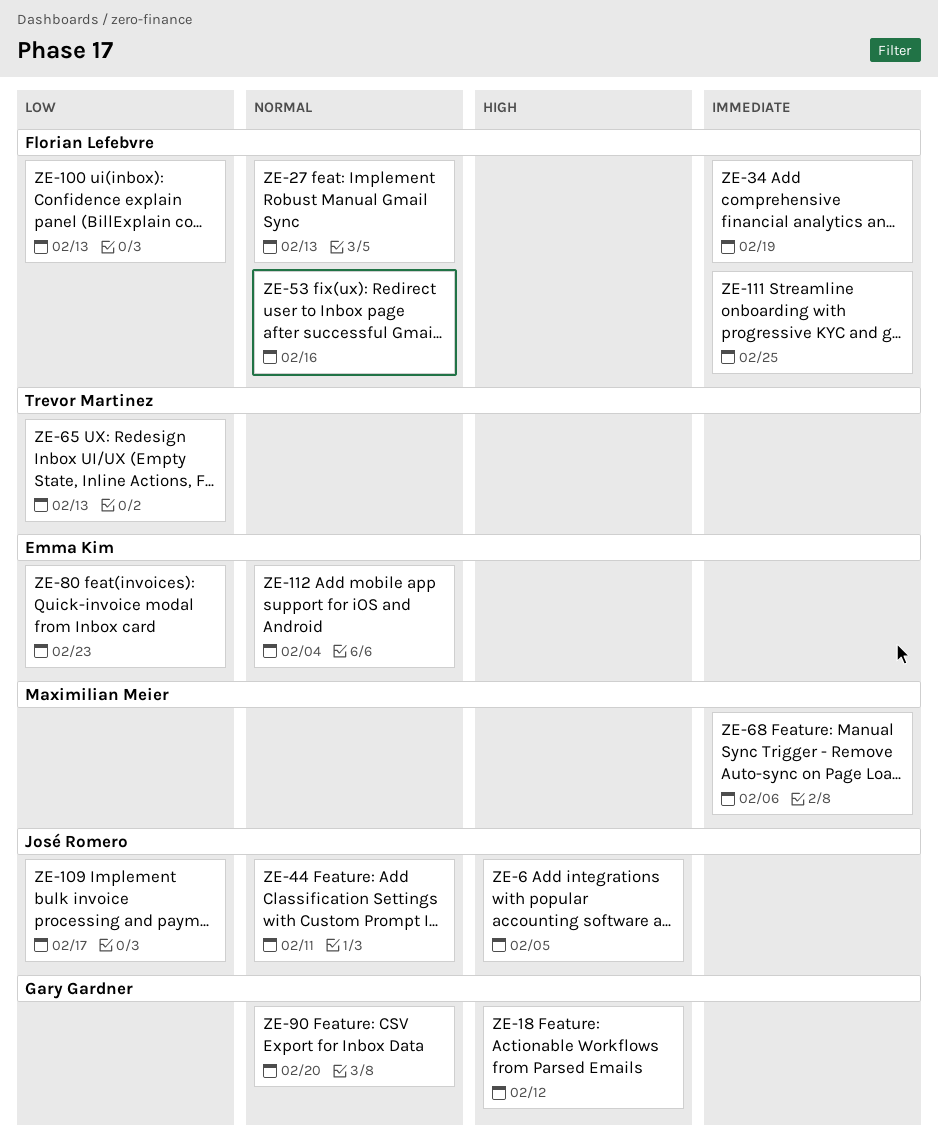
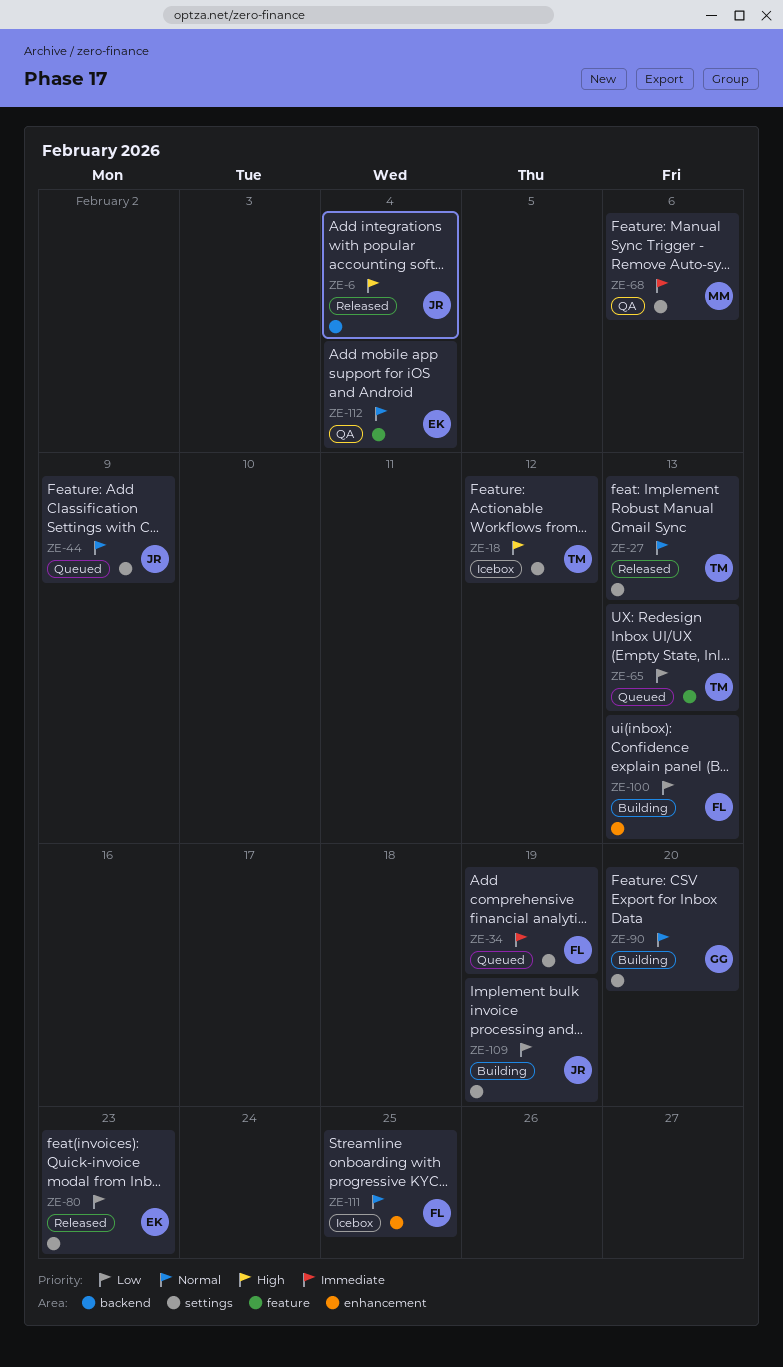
ZE-6, due: Feb 5 -> Feb 4
ZE-18, owner: Gary Gardner -> Trevor Martinez
ZE-27, owner: Florian Lefebvre -> Trevor Martinez
ZE-44, due: Feb 11 -> Feb 9
ZE-53: present -> none
ZE-109, due: Feb 17 -> Feb 19
ZE-111, priority: Immediate -> Normal

